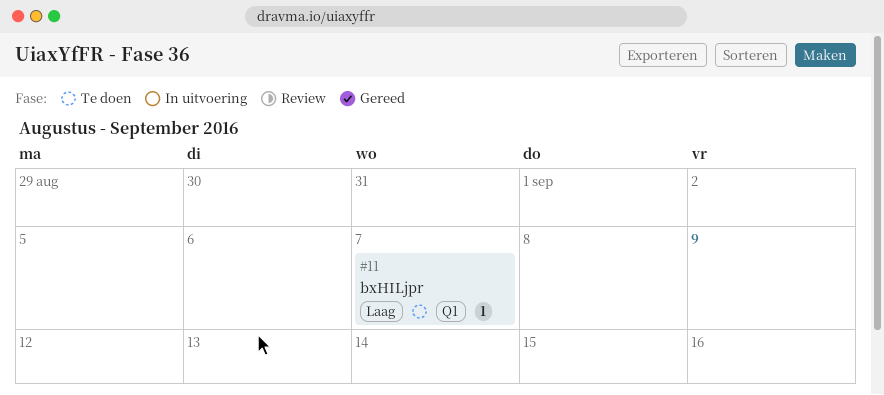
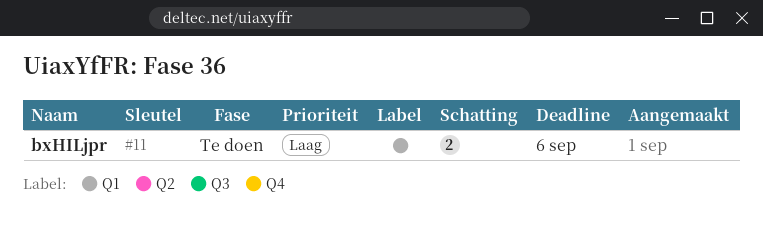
#11, estimate: 1 -> 2
#11, due: Sep 7 -> Sep 6

